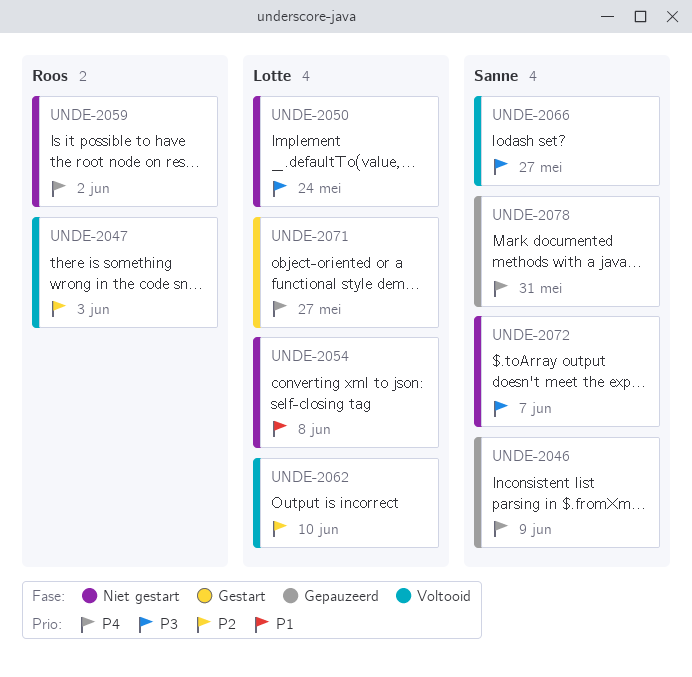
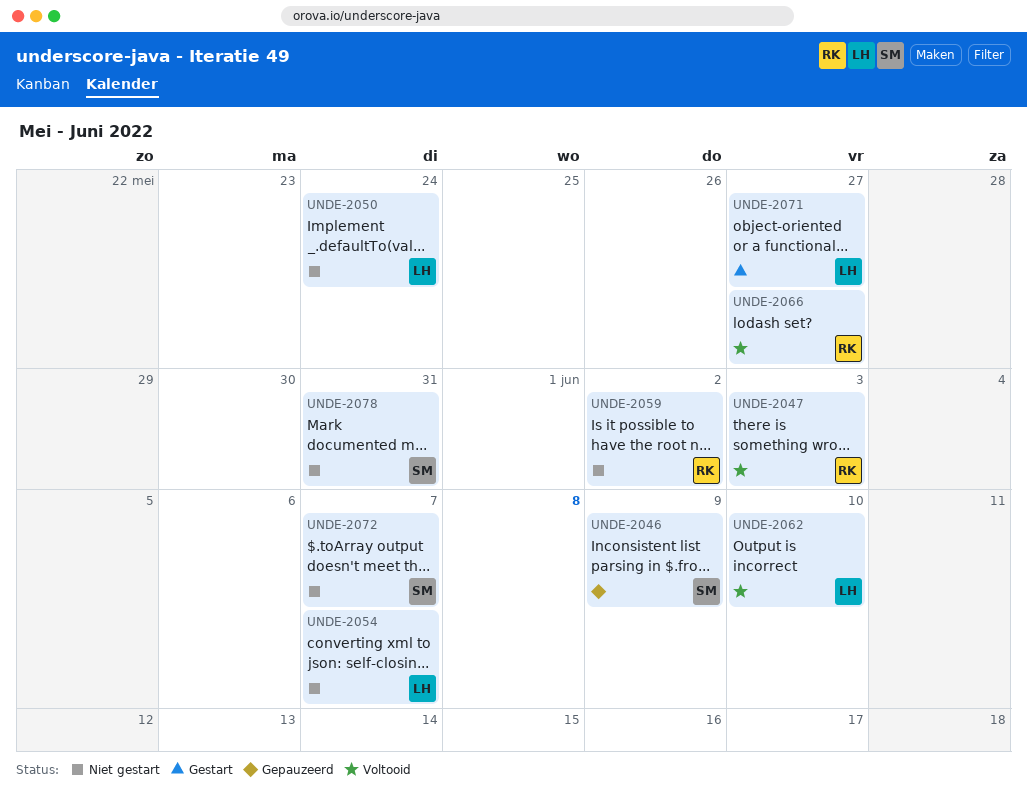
UNDE-2054, due: Jun 8 -> Jun 7
UNDE-2066, owner: Sanne -> Roos
UNDE-2078, status: Gepauzeerd -> Niet gestart

